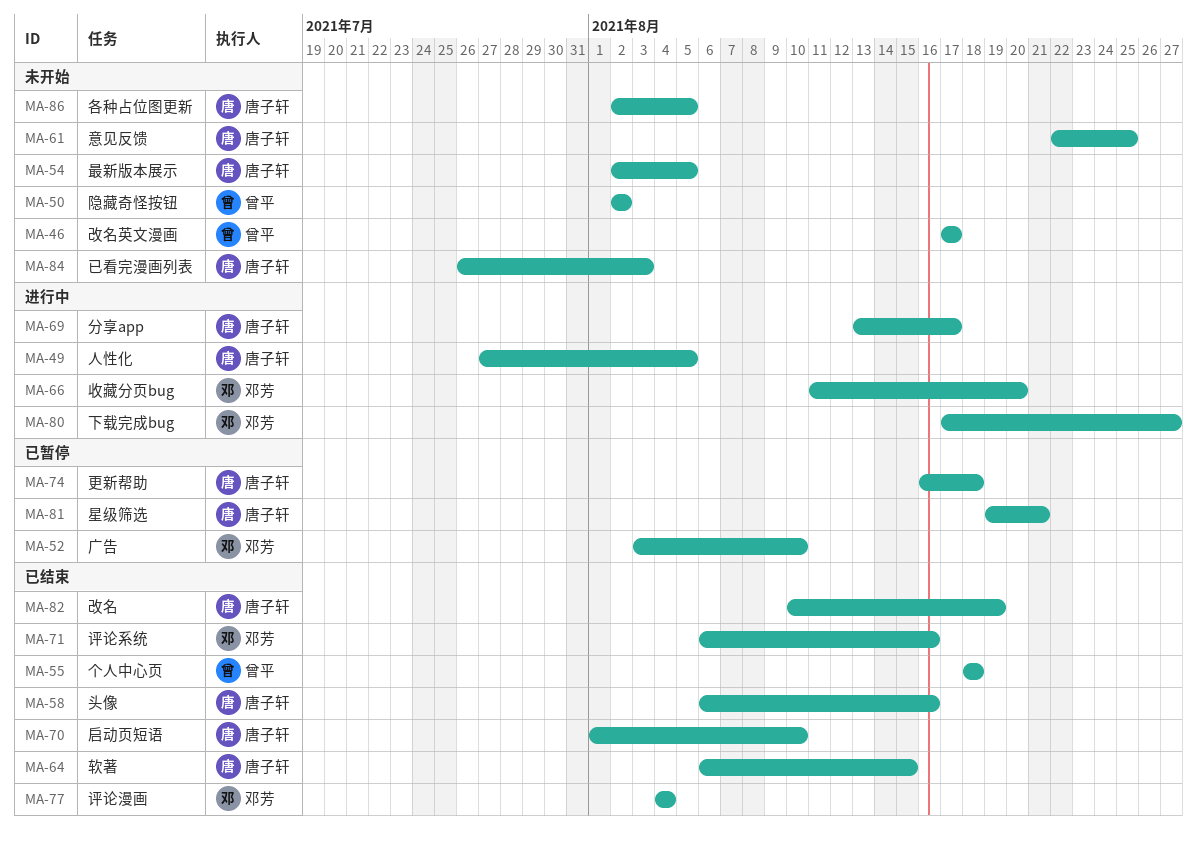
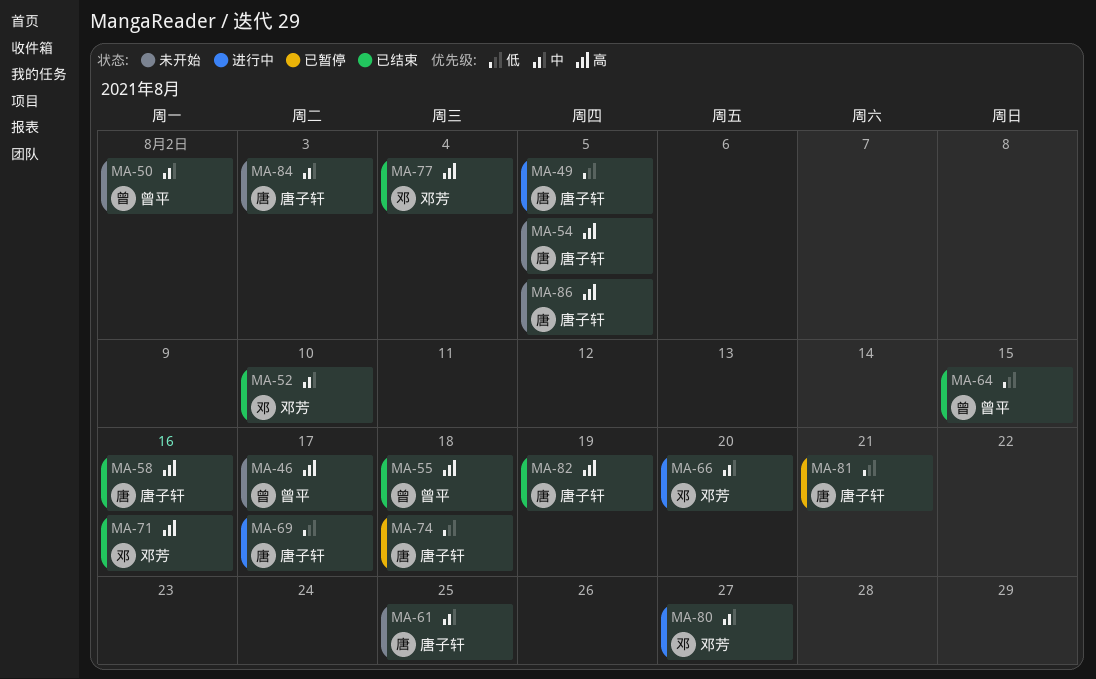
MA-52, status: 已暂停 -> 已结束
MA-64, owner: 唐子轩 -> 曾平
MA-70: present -> none

